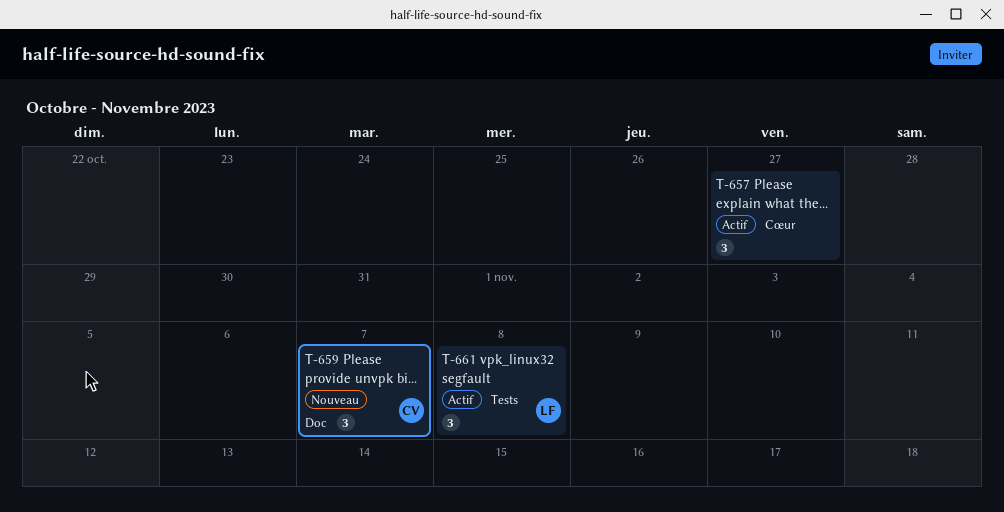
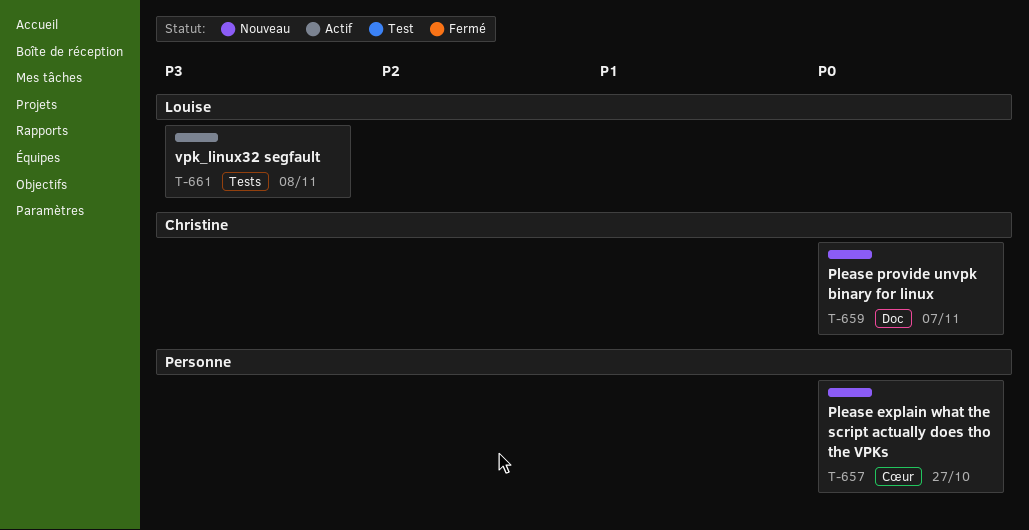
T-657, status: Actif -> Nouveau

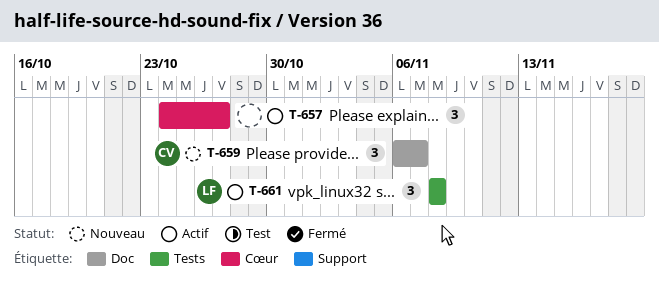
T-657, status: Nouveau -> Actif

